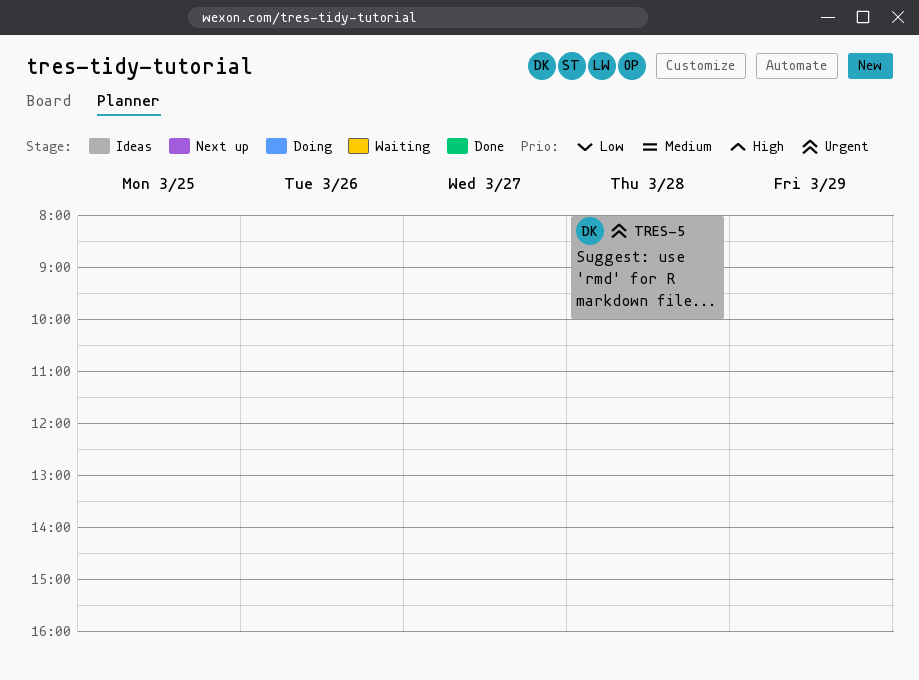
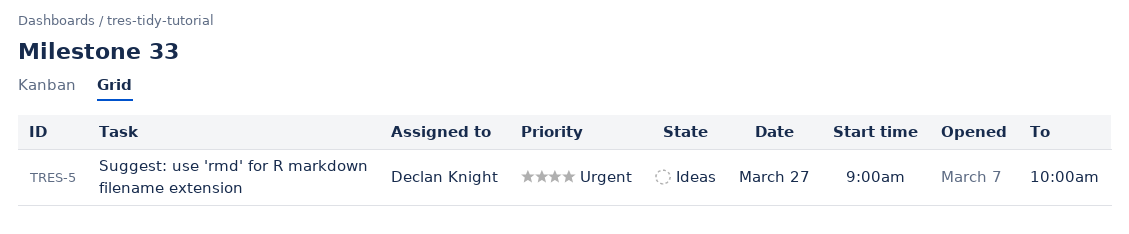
TRES-5, day: Mar 28 -> Mar 27
TRES-5, begins: 08:00 -> 09:00

